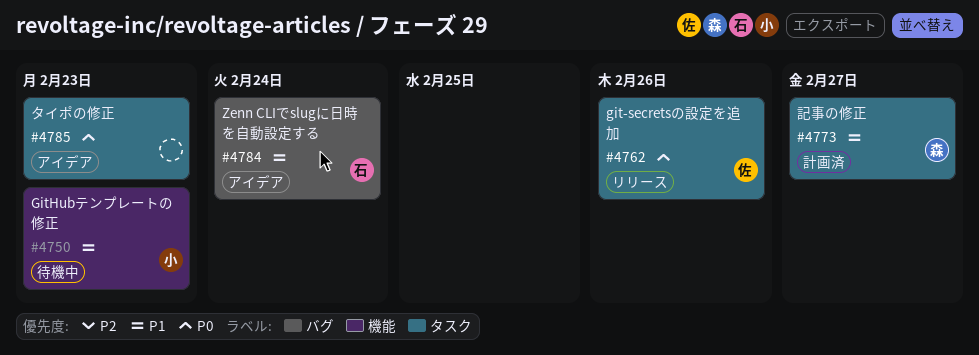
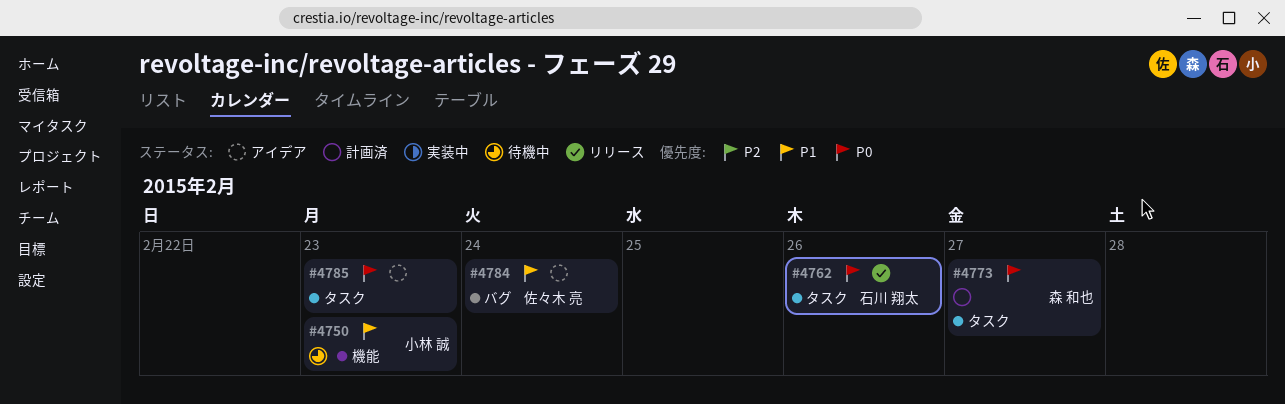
#4762, owner: 佐々木 亮 -> 石川 翔太
#4773, priority: P1 -> P0
#4784, owner: 石川 翔太 -> 佐々木 亮

